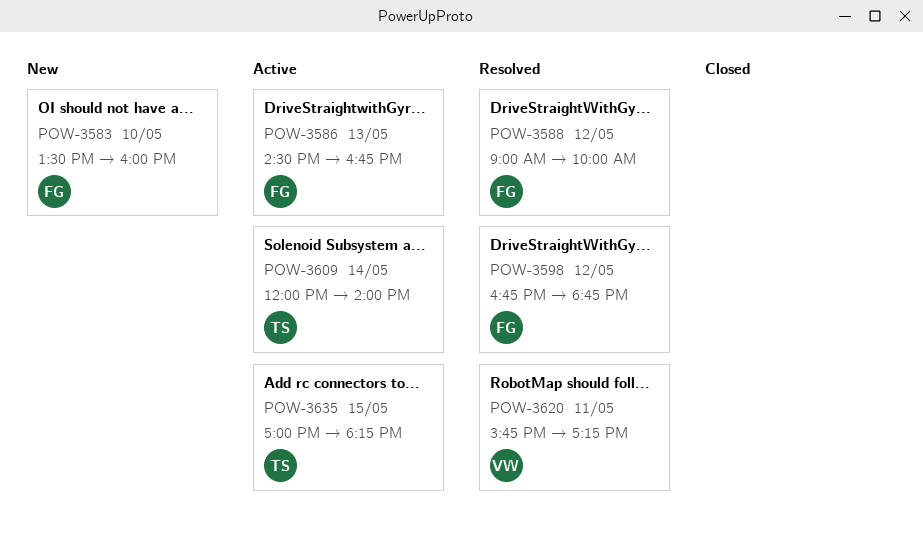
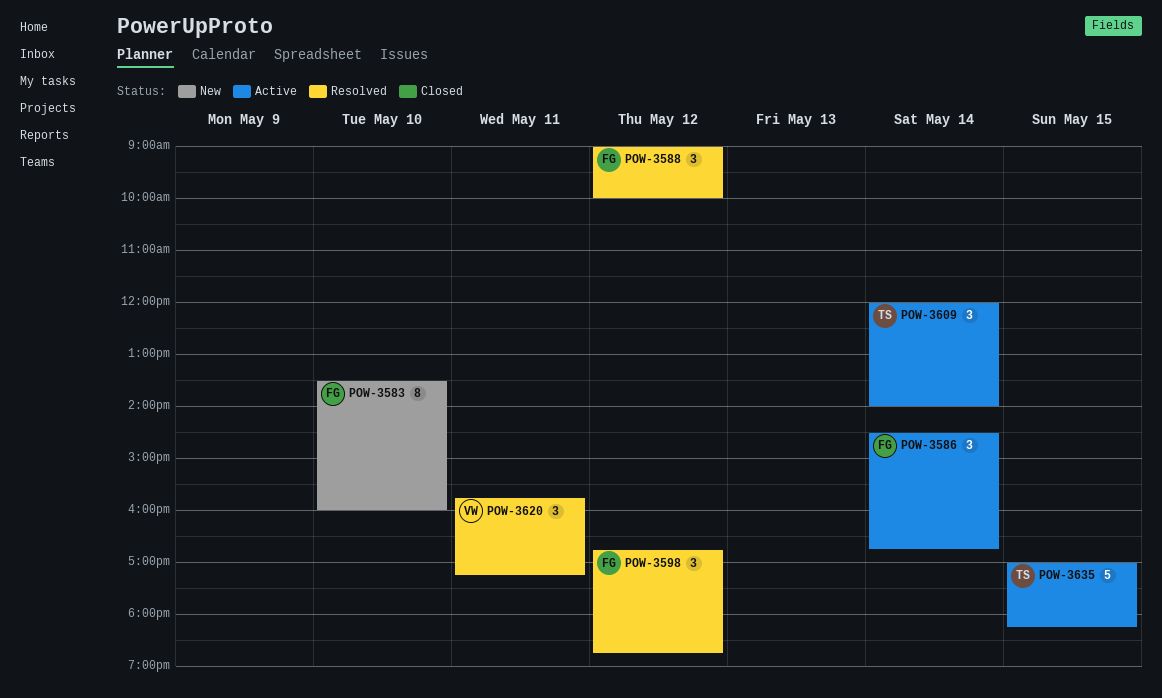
POW-3586, day: May 13 -> May 14

